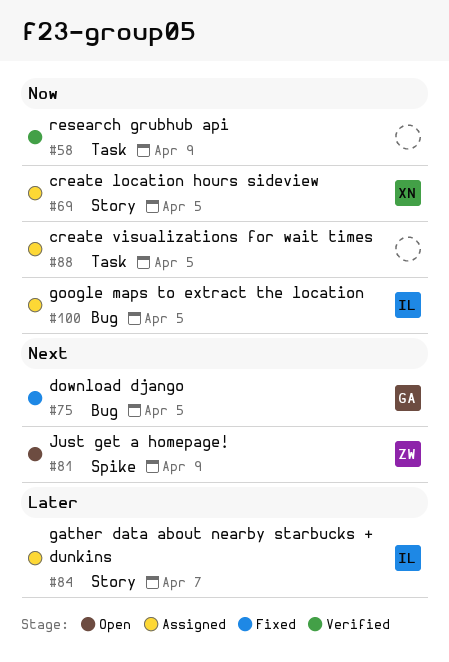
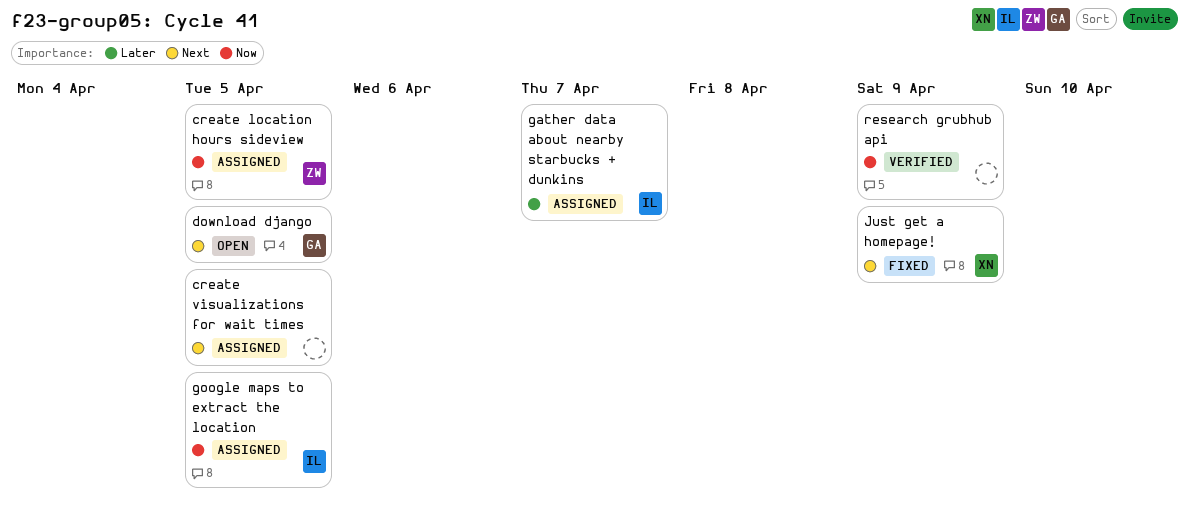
create location hours sideview, owner: XN -> ZW
create visualizations for wait times, priority: Now -> Next
download django, status: Fixed -> Open
Just get a homepage!, status: Open -> Fixed
Just get a homepage!, owner: ZW -> XN

